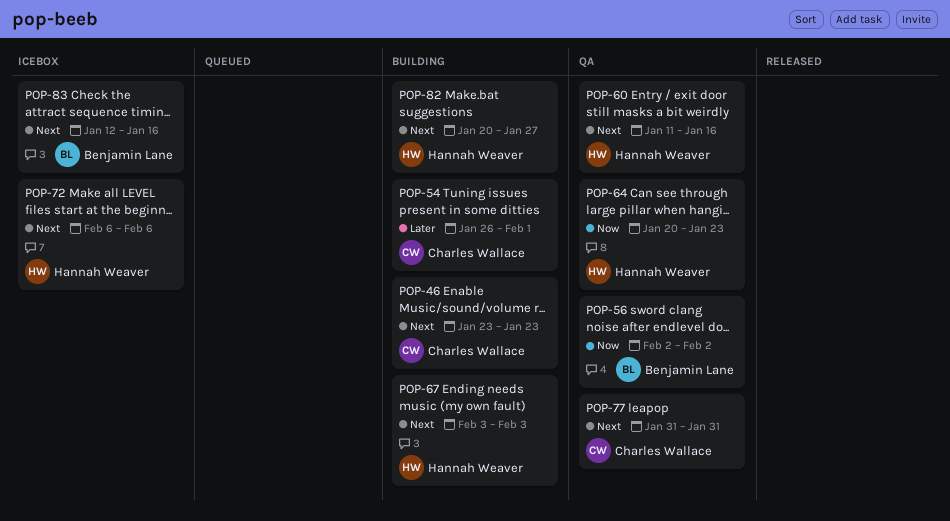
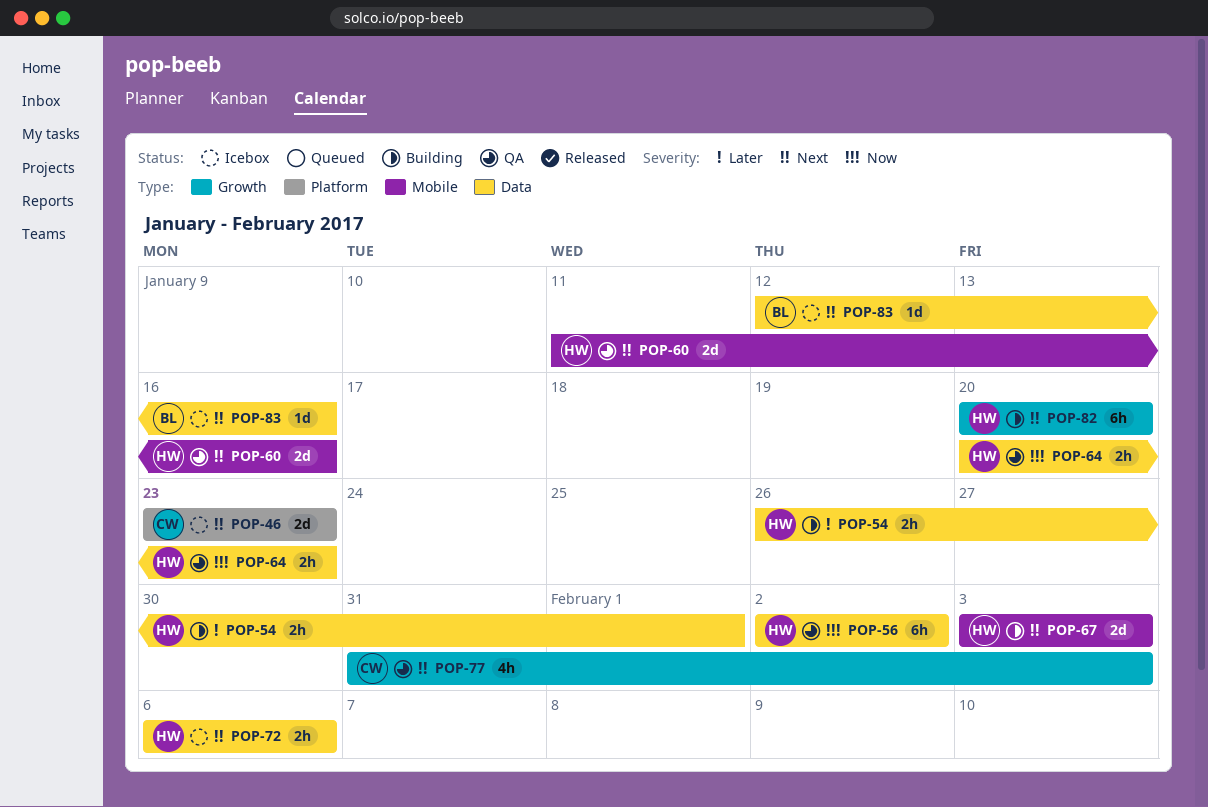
POP-46, status: Building -> Icebox
POP-54, owner: Charles Wallace -> Hannah Weaver
POP-56, owner: Benjamin Lane -> Hannah Weaver
POP-77, due: Jan 31 -> Feb 3
POP-82, due: Jan 27 -> Jan 20

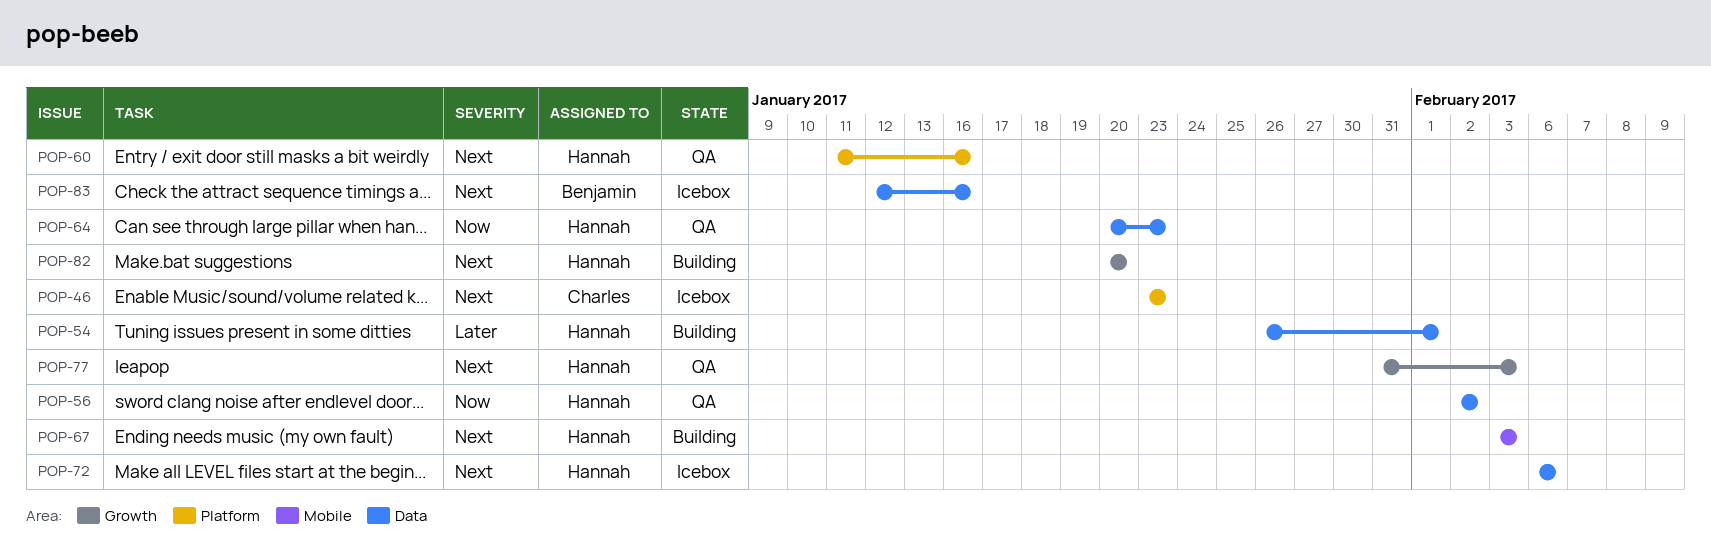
POP-60, label: Mobile -> Platform
POP-77, owner: Charles -> Hannah

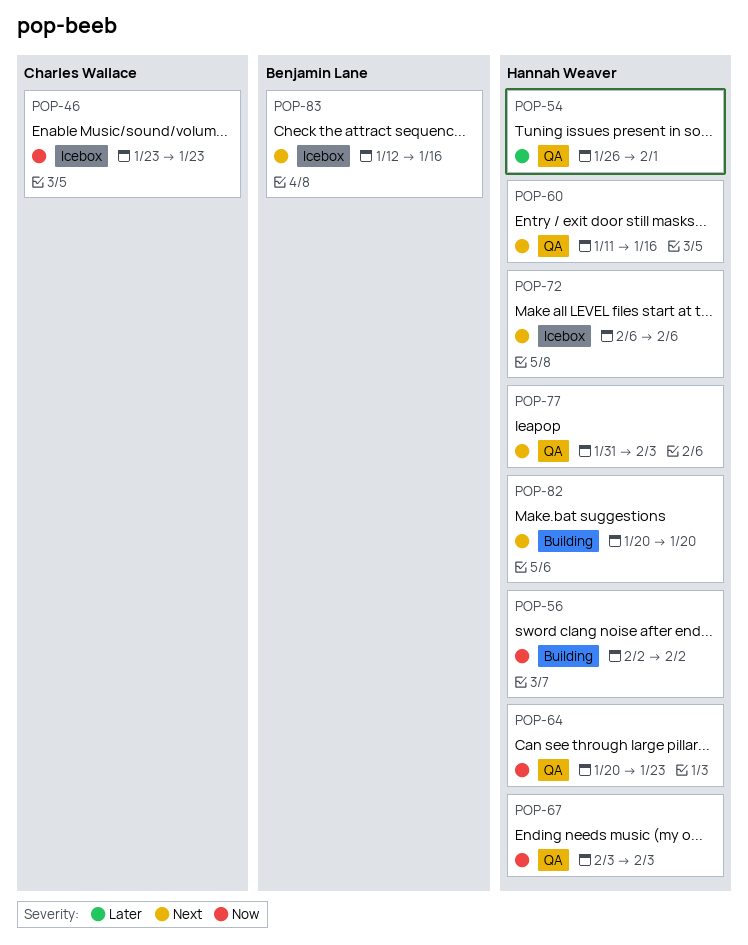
POP-46, priority: Next -> Now
POP-54, status: Building -> QA
POP-56, status: QA -> Building
POP-67, status: Building -> QA
POP-67, priority: Next -> Now

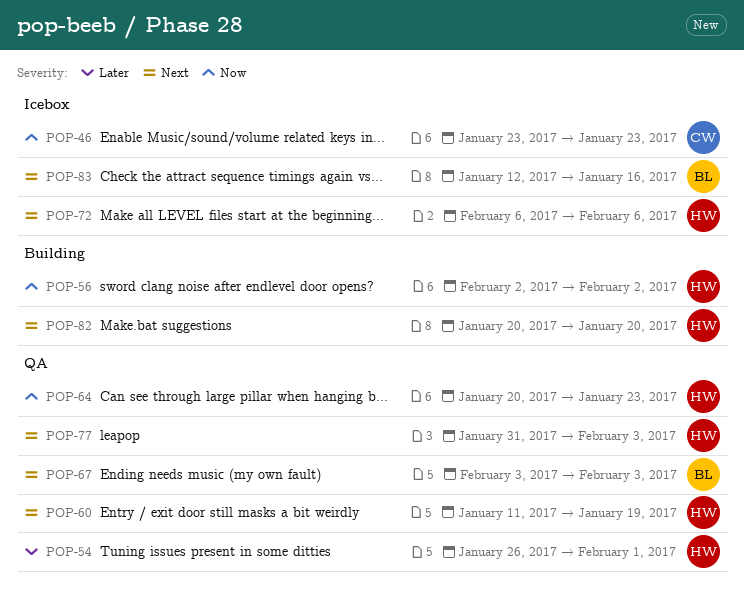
POP-60, due: Jan 16 -> Jan 19
POP-67, owner: Hannah Weaver -> Benjamin Lane
POP-67, priority: Now -> Next

